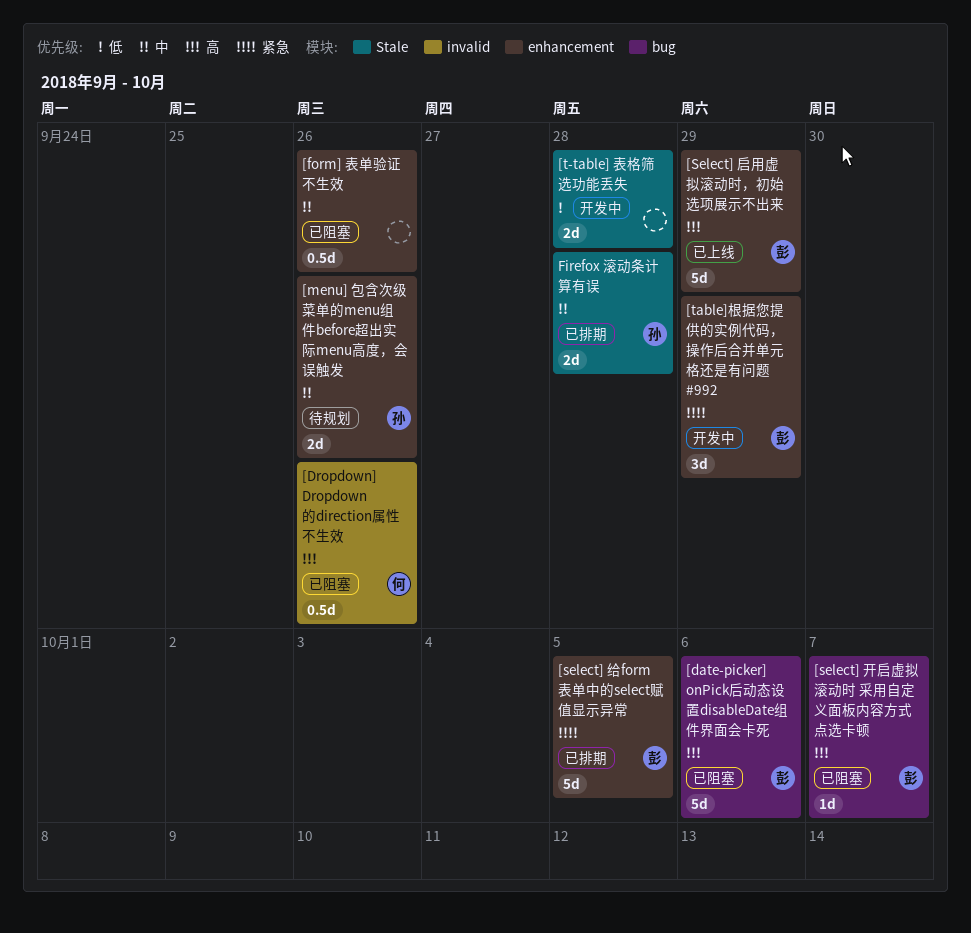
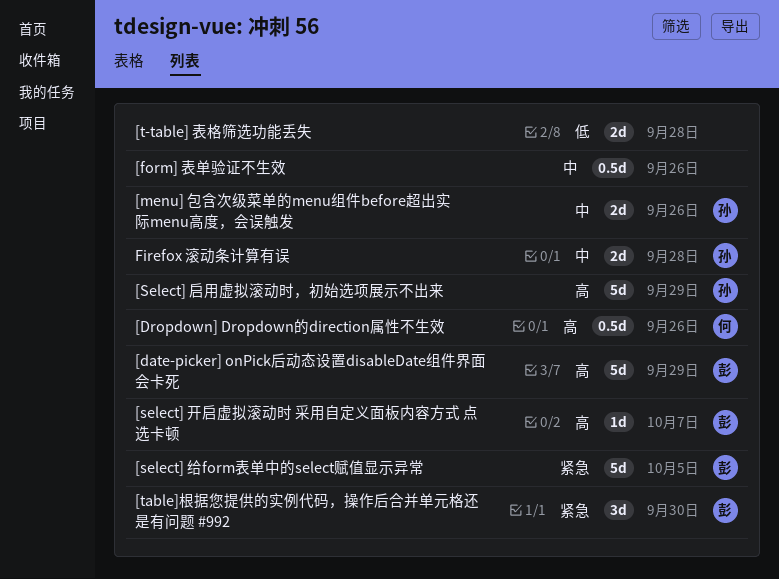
[date-picker] onPick后动态设置disableDate组件界面会卡死, due: Oct 6 -> Sep 29
[Select] 启用虚拟滚动时，初始选项展示不出来, owner: 彭 -> 孙
[table]根据您提供的实例代码，操作后合并单元格还是有问题 #992, due: Sep 29 -> Sep 30

